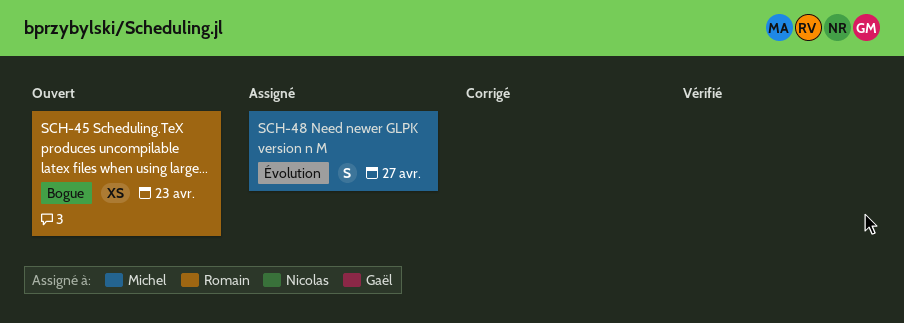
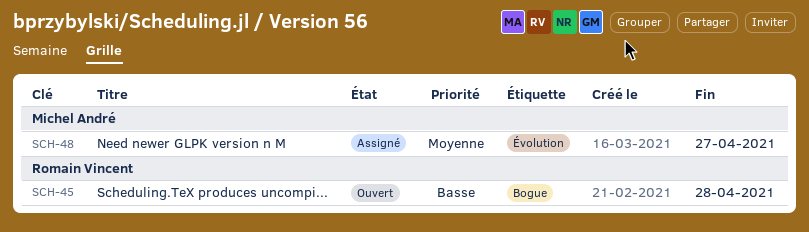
SCH-45, due: Apr 23 -> Apr 28

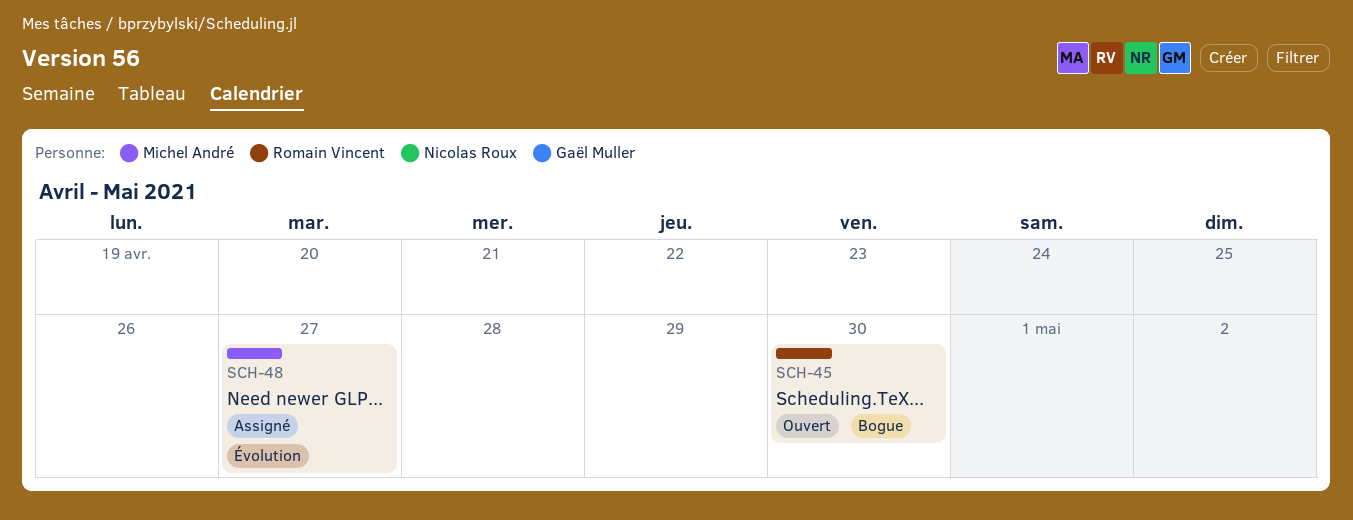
SCH-45, due: Apr 28 -> Apr 30

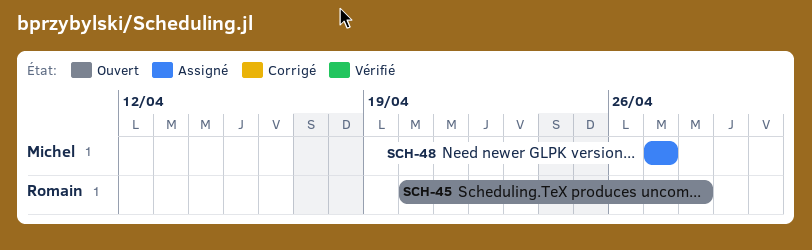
SCH-45, due: Apr 30 -> Apr 28

